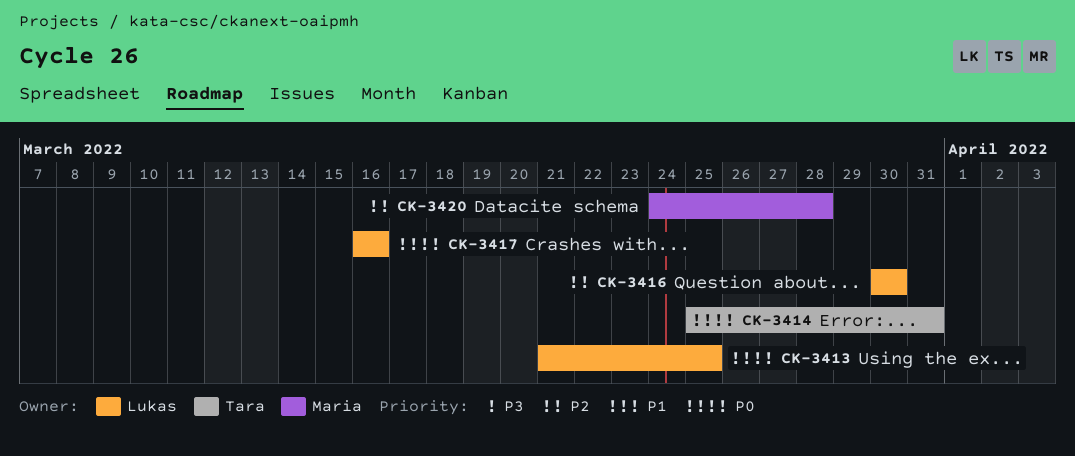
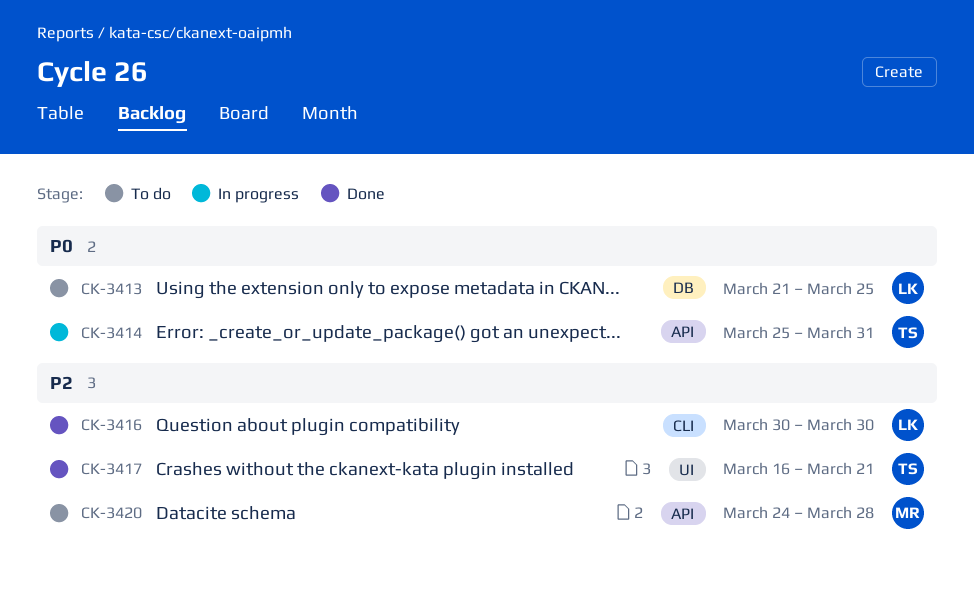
CK-3417, owner: Lukas -> Tara
CK-3417, priority: P0 -> P2
CK-3417, due: Mar 16 -> Mar 21

